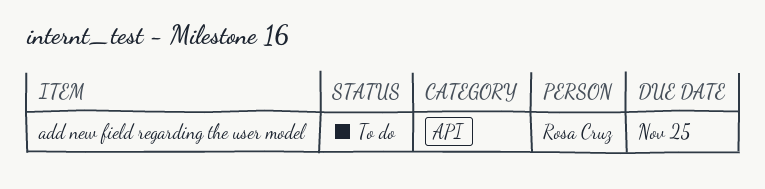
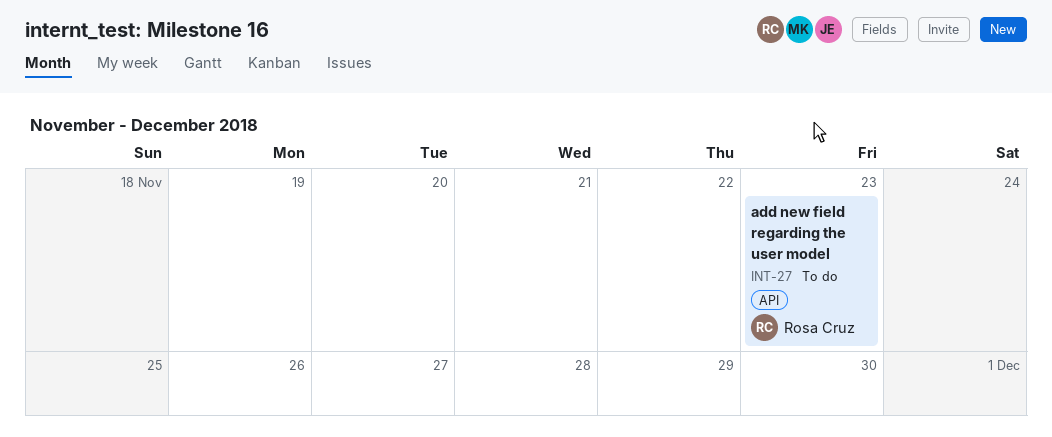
add new field regarding the user model, due: Nov 25 -> Nov 23

